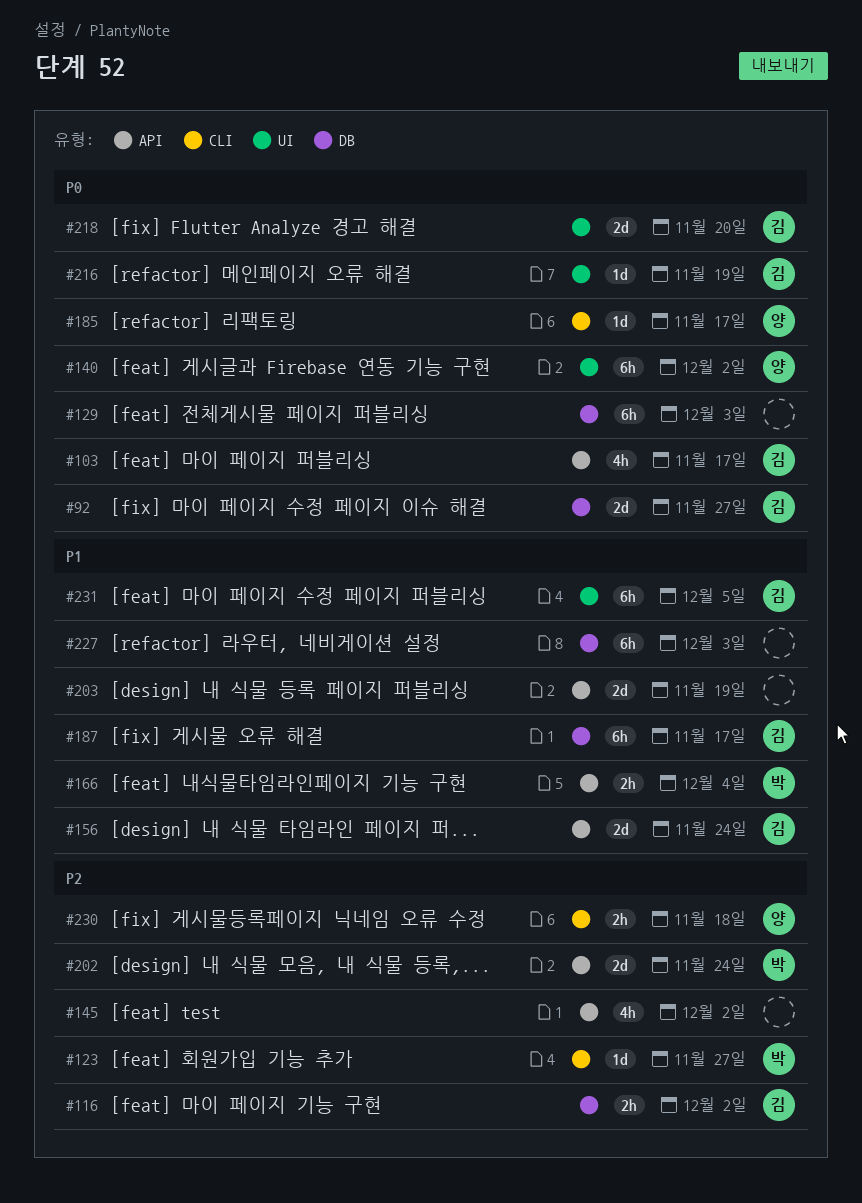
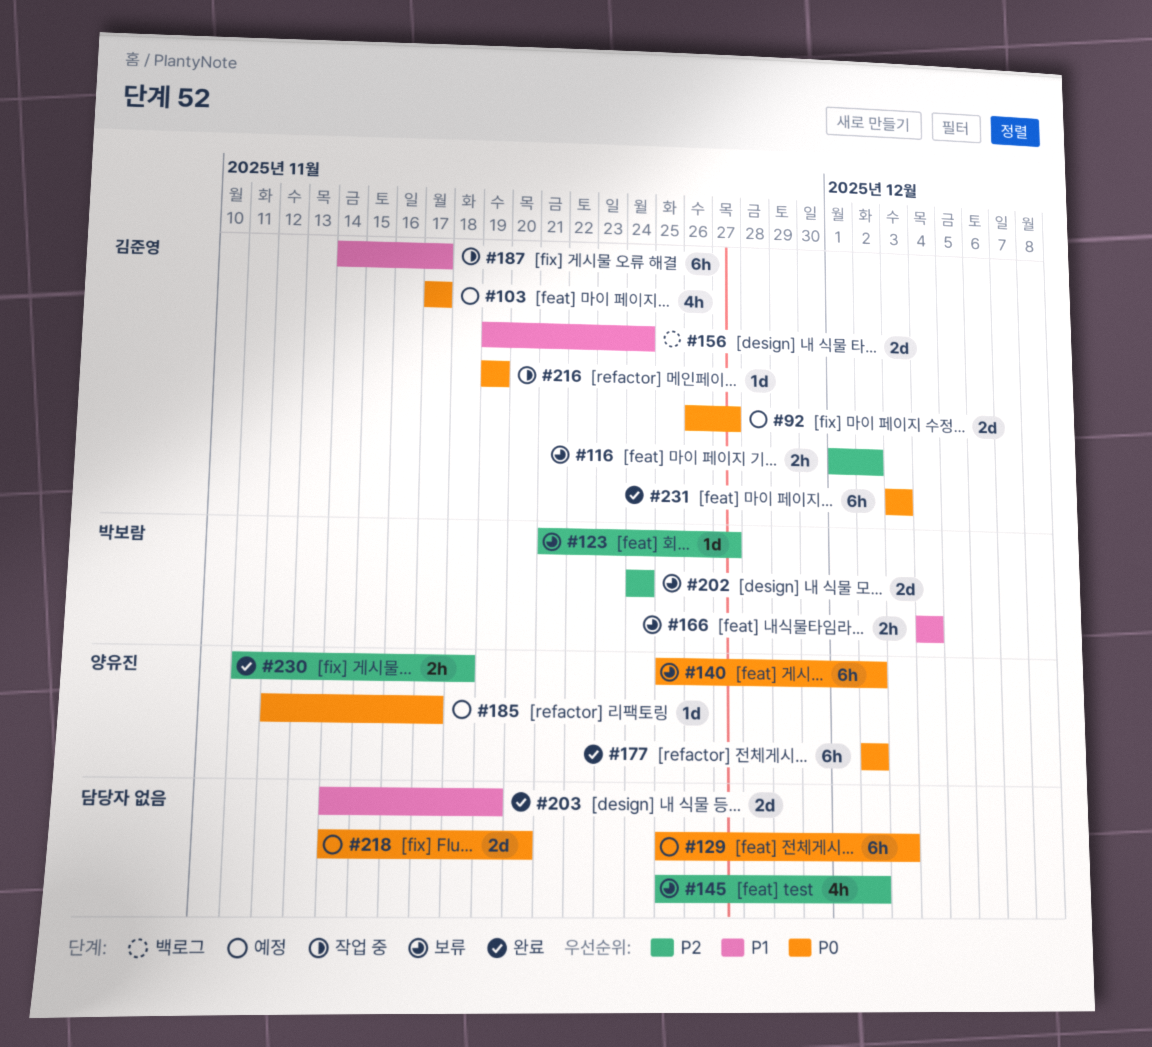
#177: none -> present
#218, owner: 김준영 -> none
#227: present -> none
#231, priority: P1 -> P0
#231, due: Dec 5 -> Dec 3

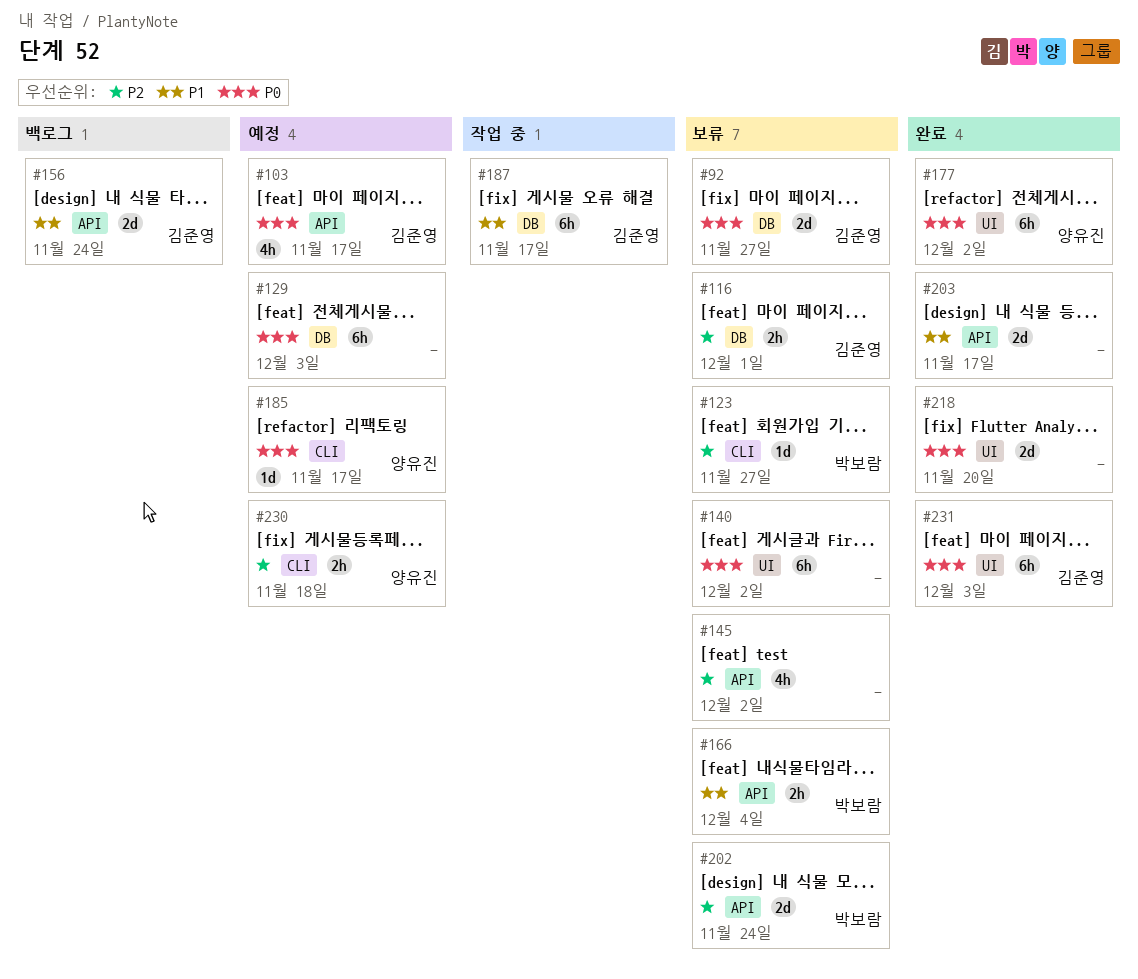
#92, status: 예정 -> 보류
#116, due: Dec 2 -> Dec 1
#140, owner: 양유진 -> none
#203, due: Nov 19 -> Nov 17
#216: present -> none
#218, status: 예정 -> 완료
#230, status: 완료 -> 예정

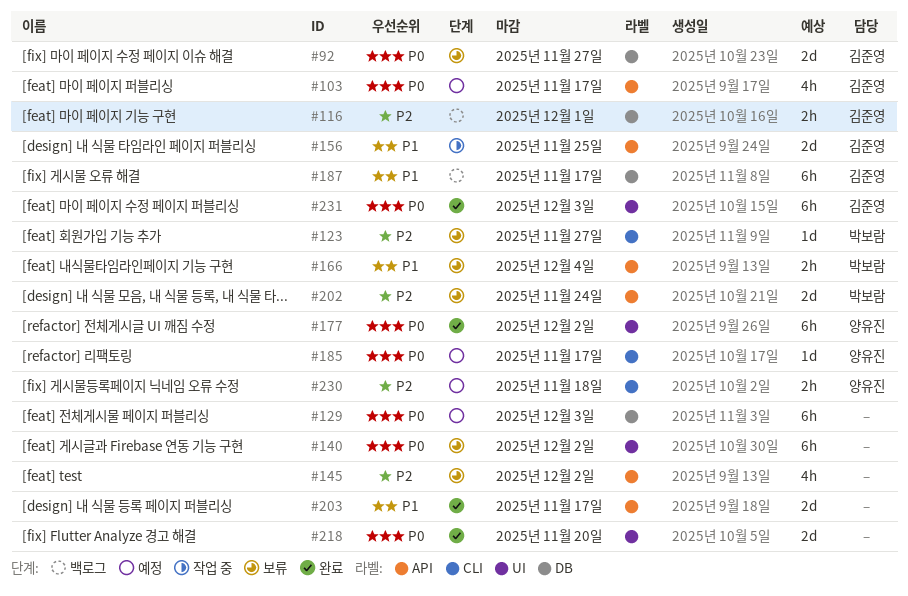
#116, status: 보류 -> 백로그
#156, status: 백로그 -> 작업 중
#156, due: Nov 24 -> Nov 25
#187, status: 작업 중 -> 백로그

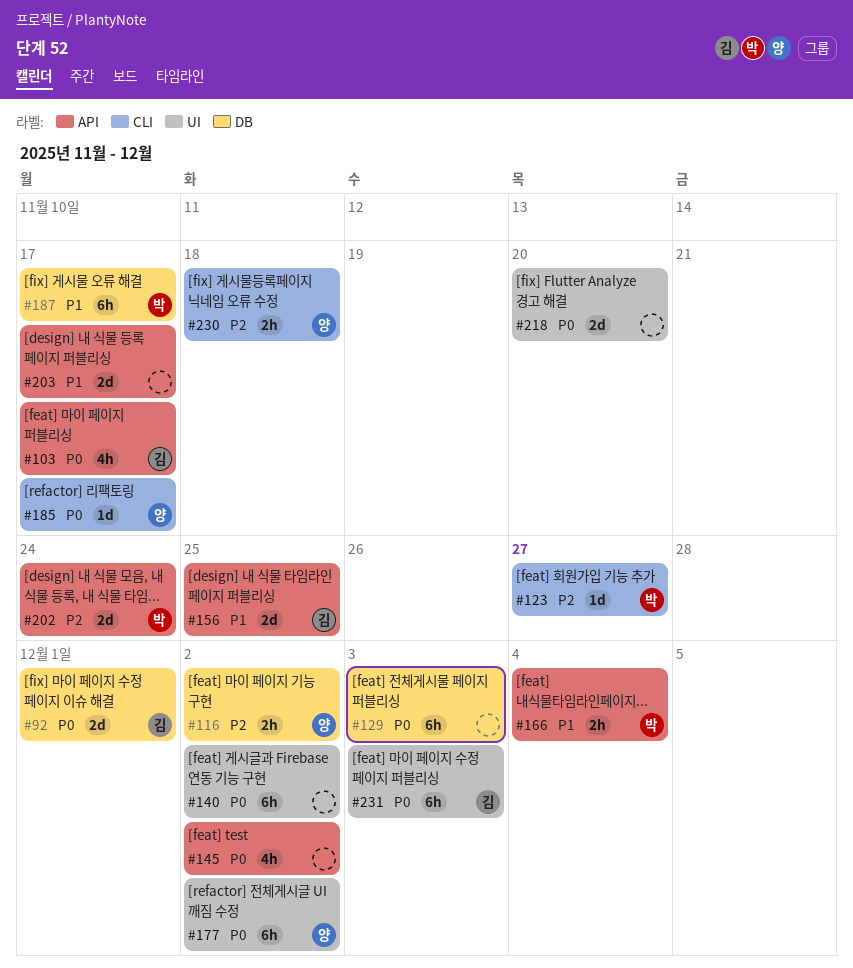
#92, due: Nov 27 -> Dec 1
#116, owner: 김준영 -> 양유진
#116, due: Dec 1 -> Dec 2
#145, priority: P2 -> P0
#187, owner: 김준영 -> 박보람

